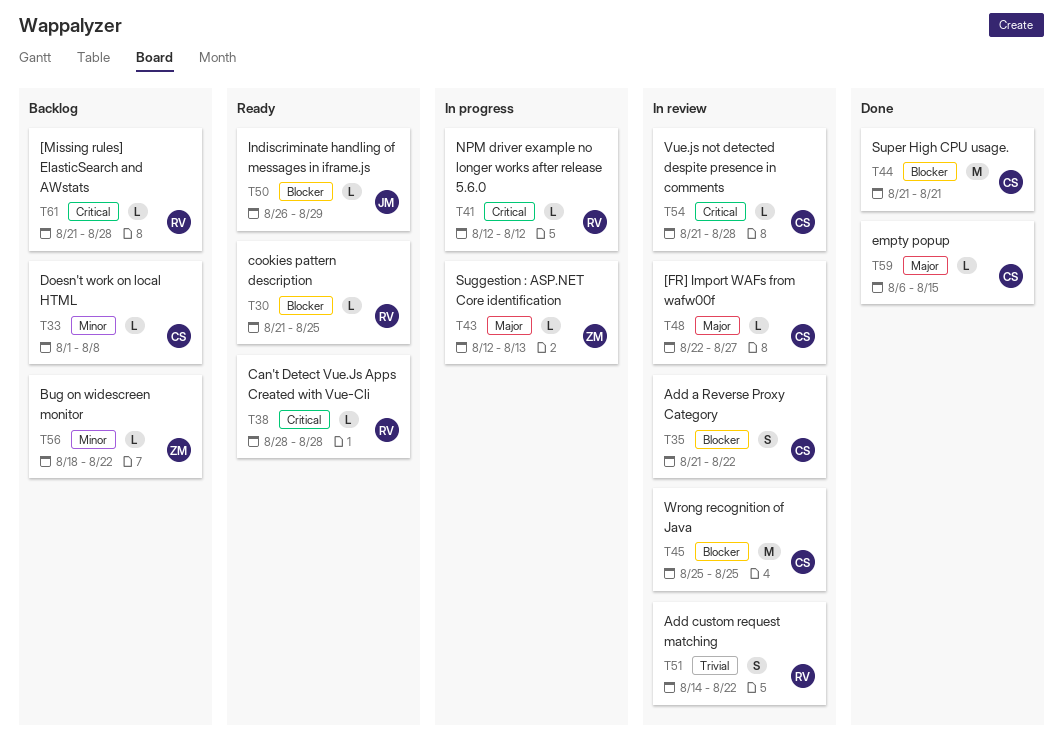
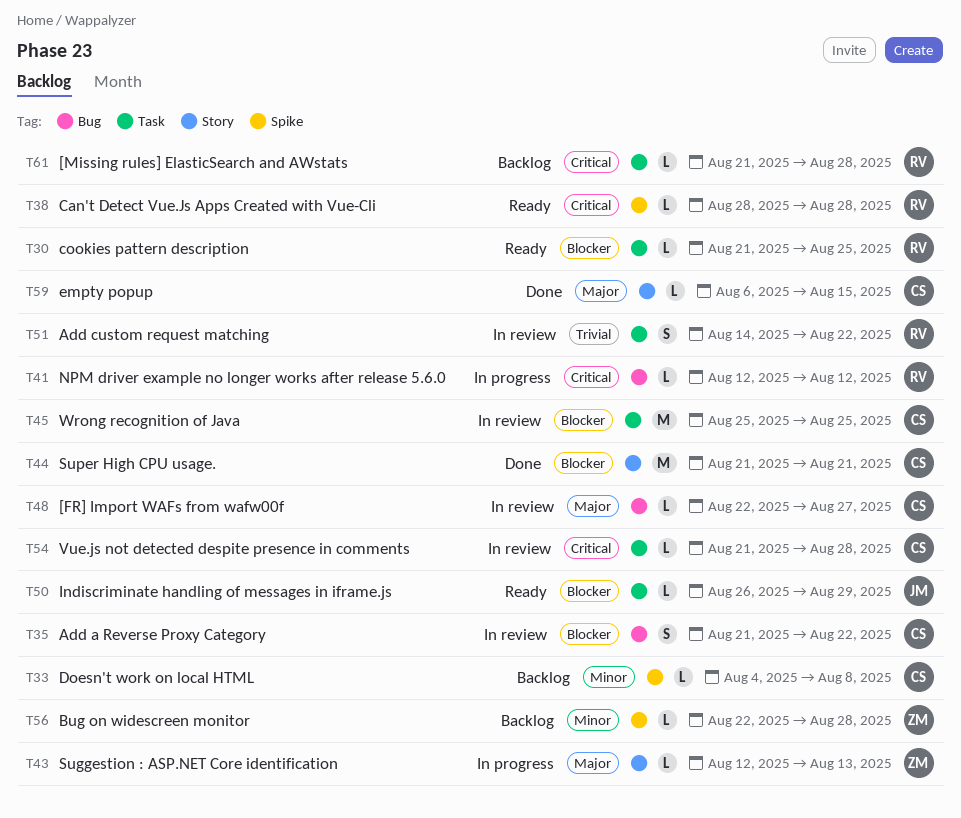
T33, start: Aug 1 -> Aug 4
T56, start: Aug 18 -> Aug 22
T56, due: Aug 22 -> Aug 28

